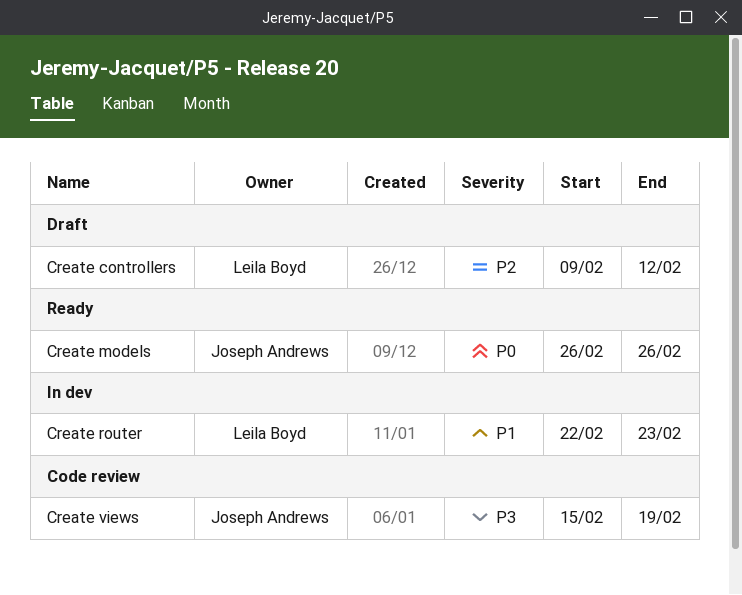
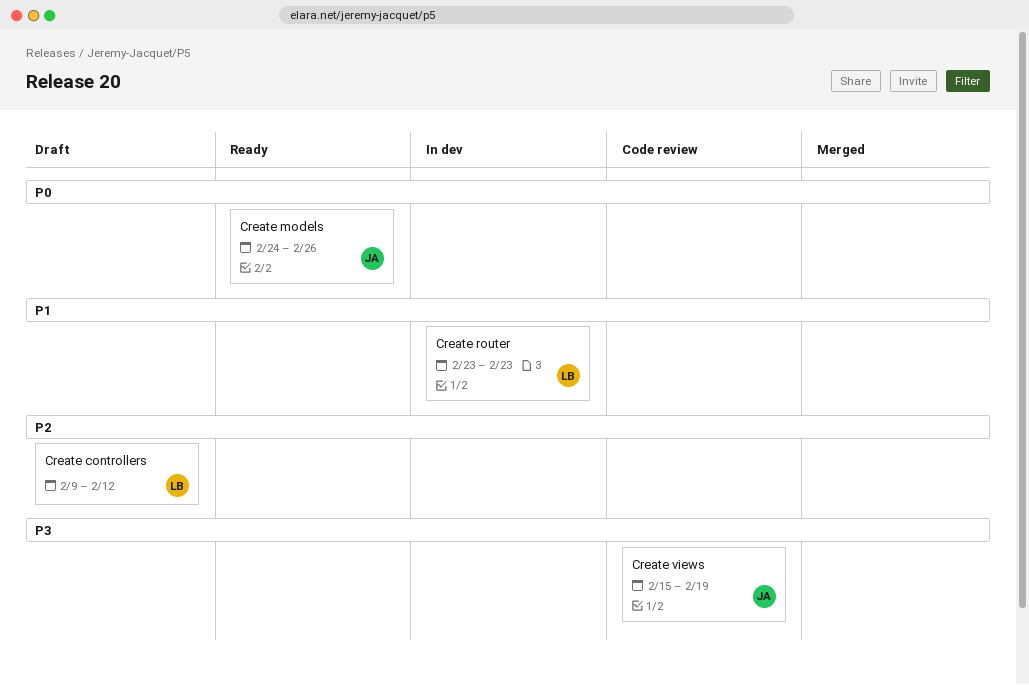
Create models, start: Feb 26 -> Feb 24
Create router, start: Feb 22 -> Feb 23

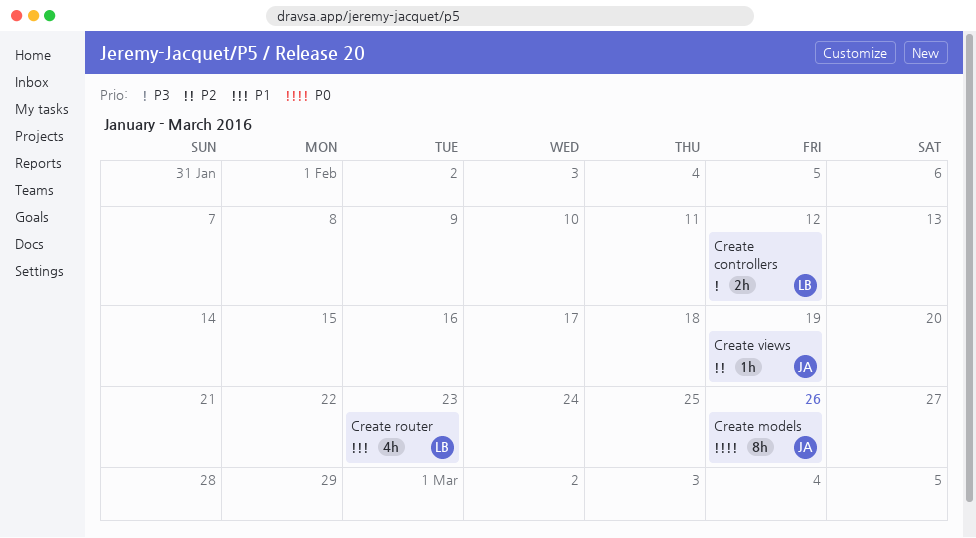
Create controllers, priority: P2 -> P3
Create views, priority: P3 -> P2

